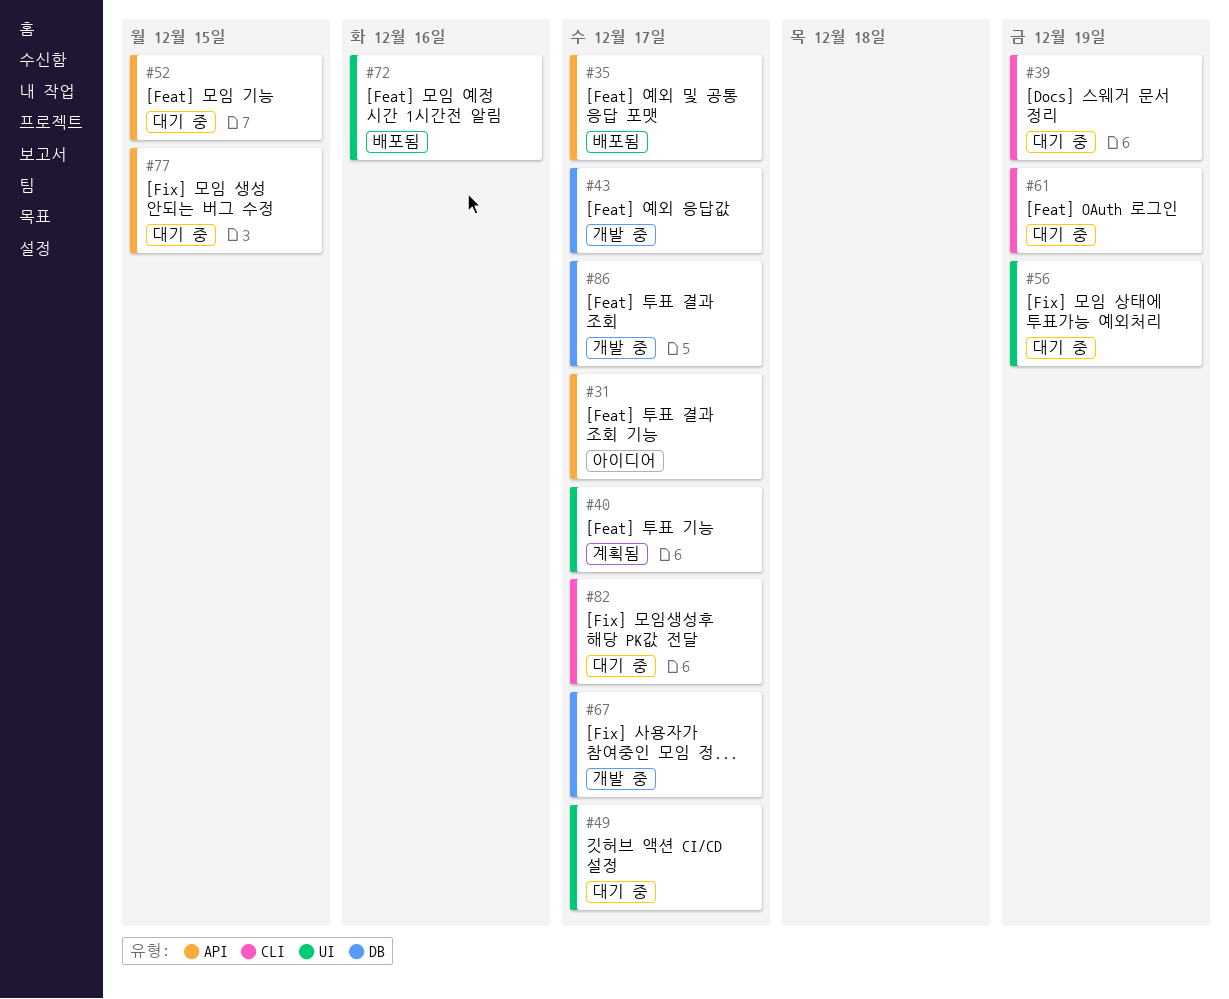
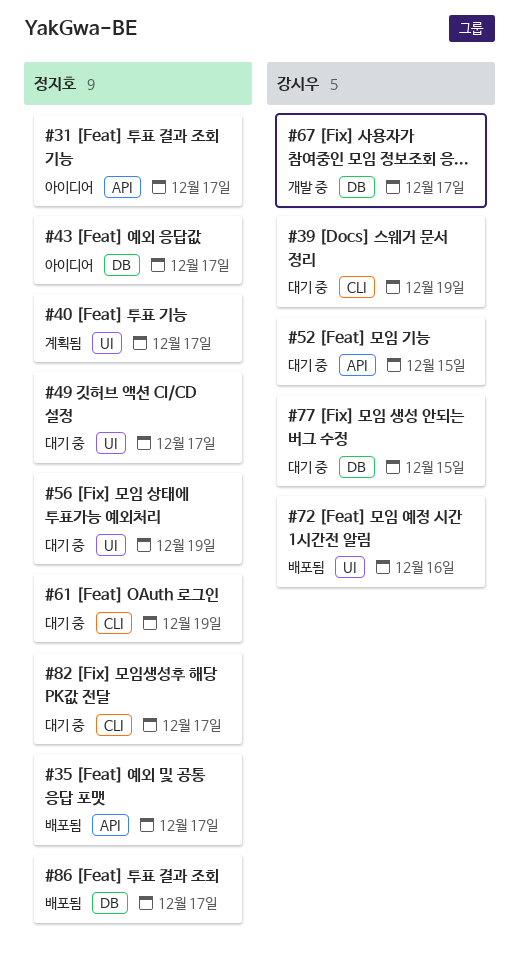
#43, status: 개발 중 -> 아이디어
#77, label: API -> DB
#86, status: 개발 중 -> 배포됨

